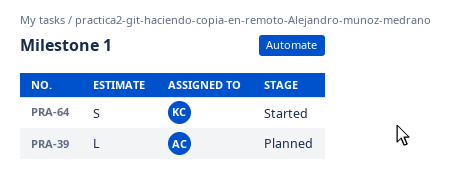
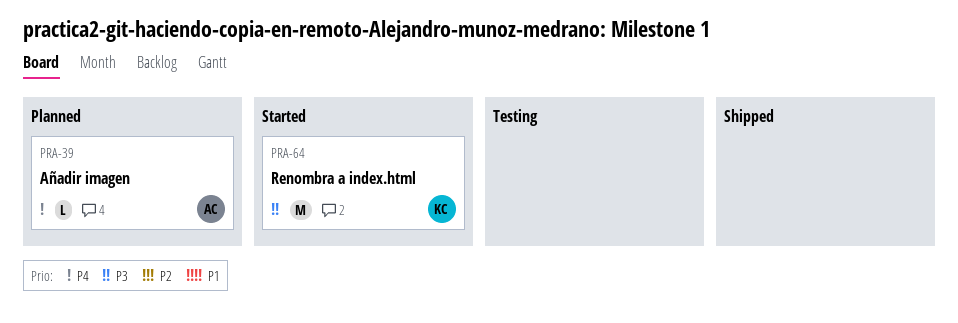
PRA-64, estimate: S -> M

